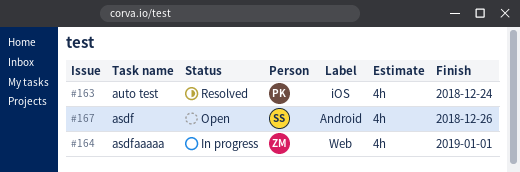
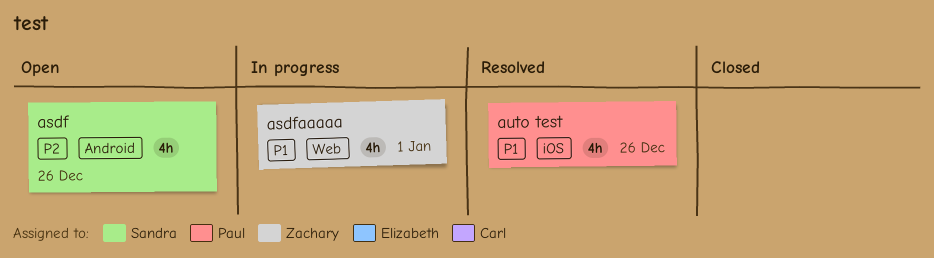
auto test, due: Dec 24 -> Dec 26

